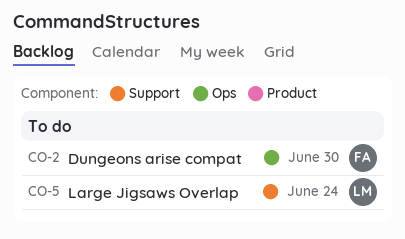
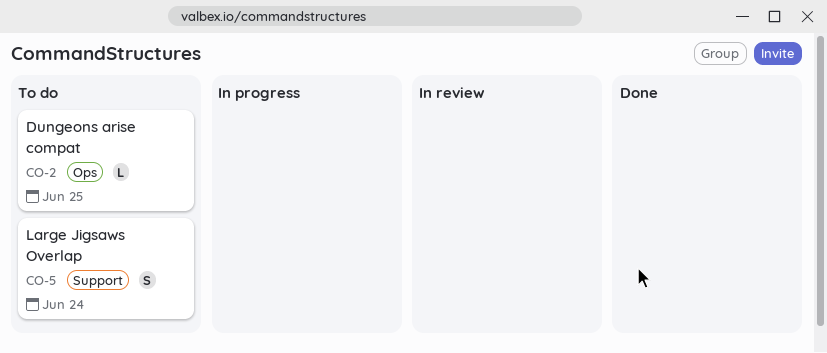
CO-2, due: Jun 30 -> Jun 25

